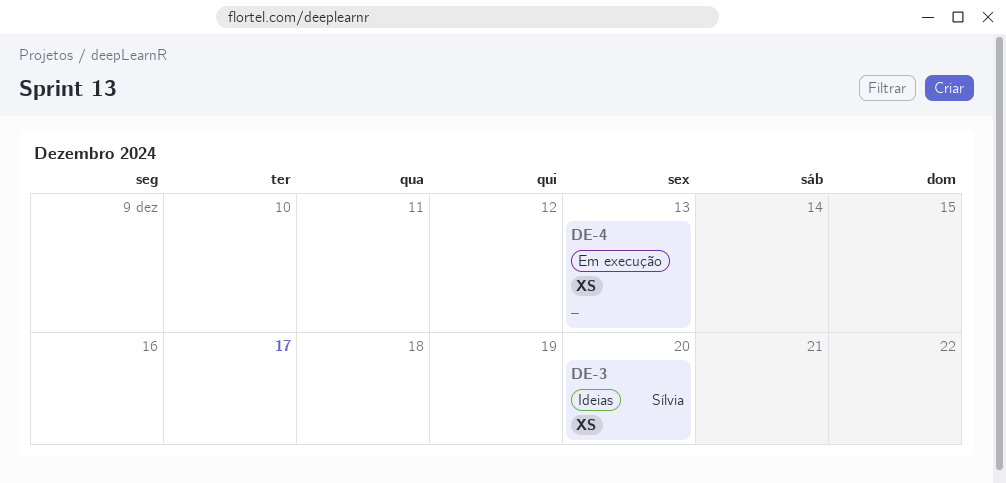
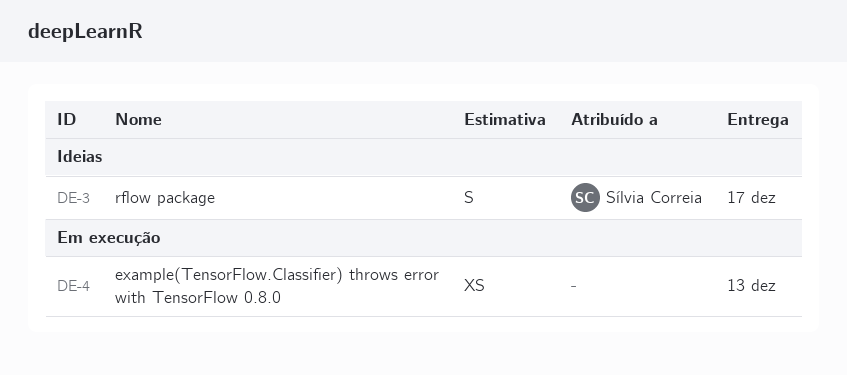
DE-3, estimate: XS -> S
DE-3, due: Dec 20 -> Dec 17

